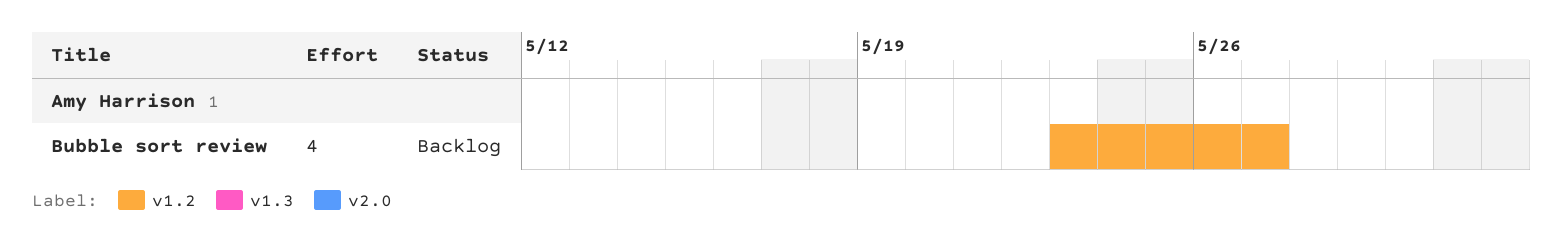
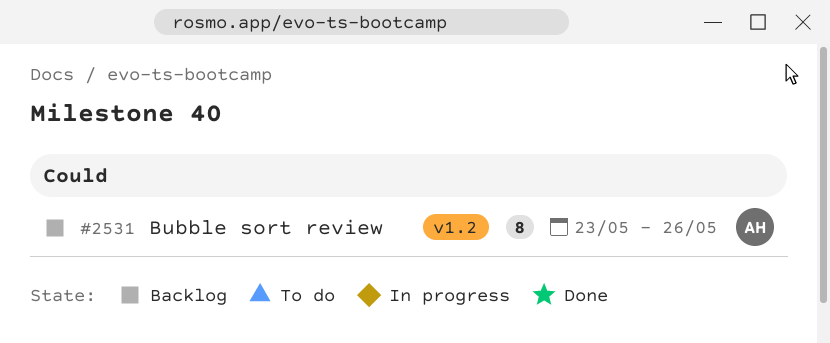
Bubble sort review, estimate: 4 -> 8
Bubble sort review, due: May 27 -> May 26

